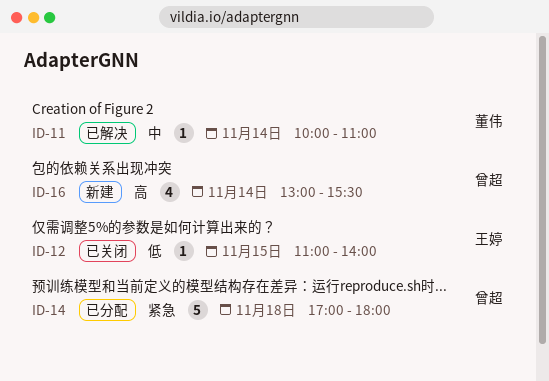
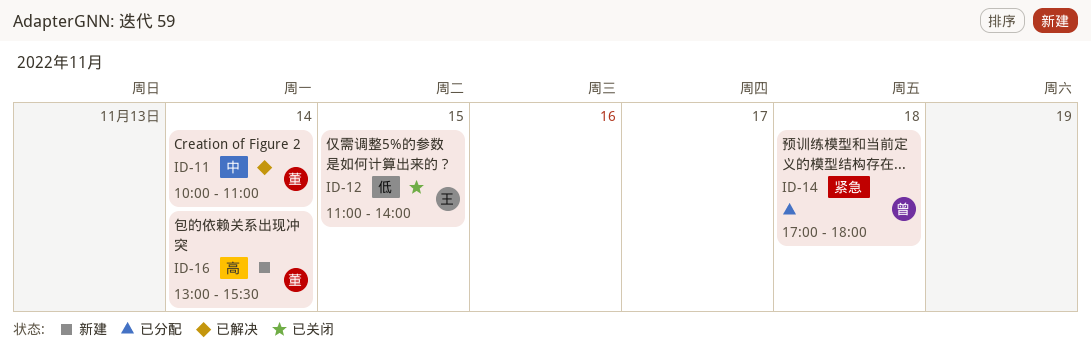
ID-16, owner: 曾超 -> 董伟

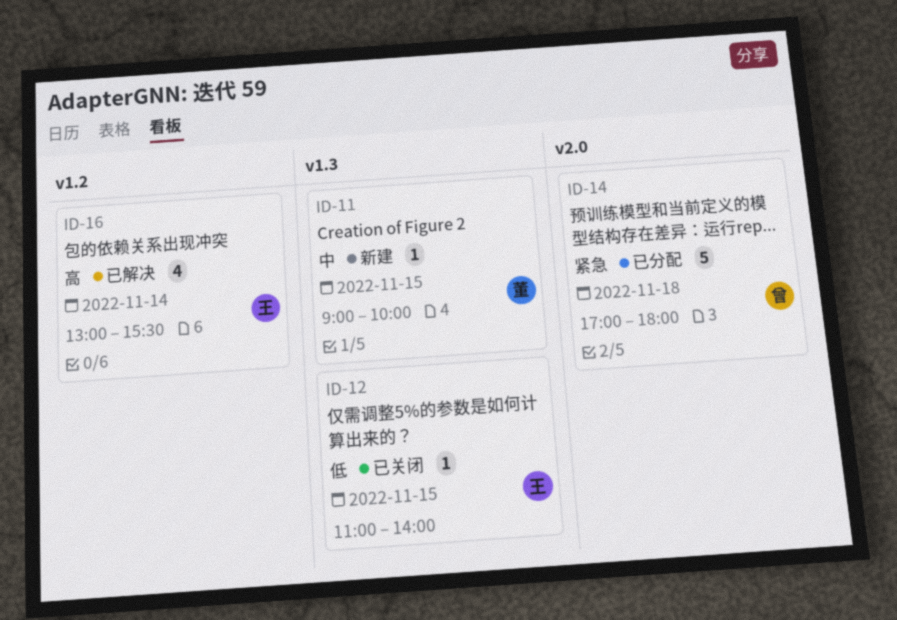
ID-11, status: 已解决 -> 新建
ID-11, day: Nov 14 -> Nov 15
ID-11, begins: 10:00 -> 09:00
ID-11, ends: 11:00 -> 10:00
ID-16, status: 新建 -> 已解决
ID-16, owner: 董 -> 王

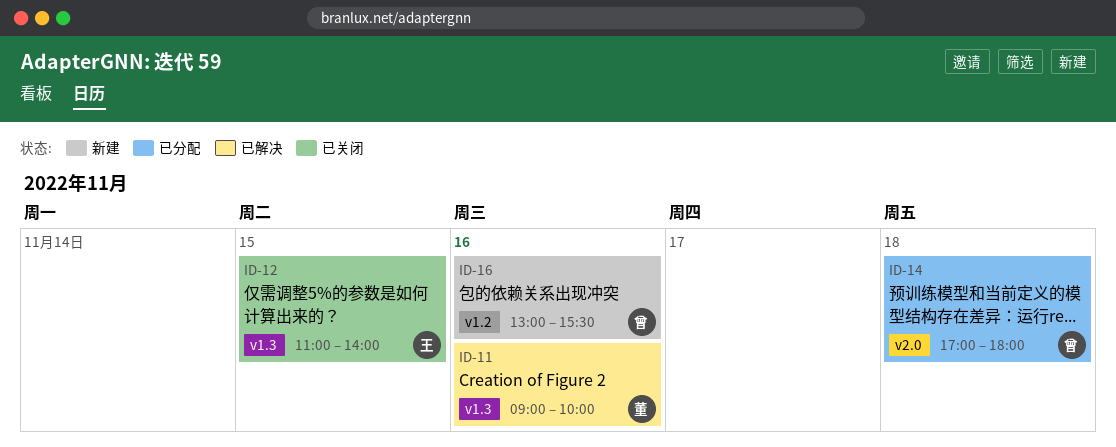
ID-11, status: 新建 -> 已解决
ID-11, day: Nov 15 -> Nov 16
ID-16, status: 已解决 -> 新建
ID-16, owner: 王 -> 曾
ID-16, day: Nov 14 -> Nov 16

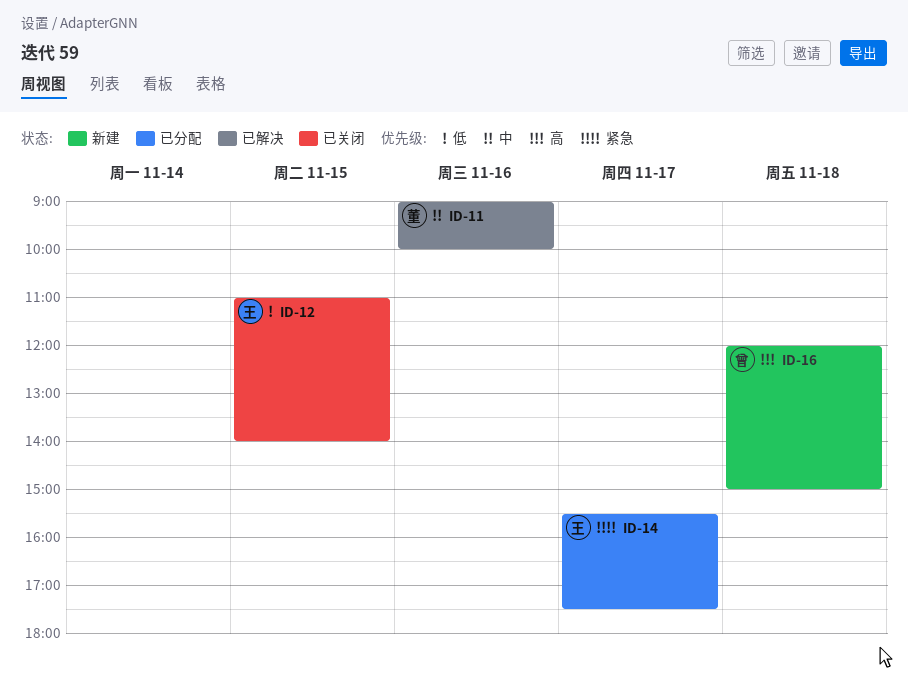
ID-14, owner: 曾 -> 王
ID-14, day: Nov 18 -> Nov 17
ID-14, begins: 17:00 -> 15:30
ID-14, ends: 18:00 -> 17:30
ID-16, day: Nov 16 -> Nov 18
ID-16, begins: 13:00 -> 12:00
ID-16, ends: 15:30 -> 15:00

